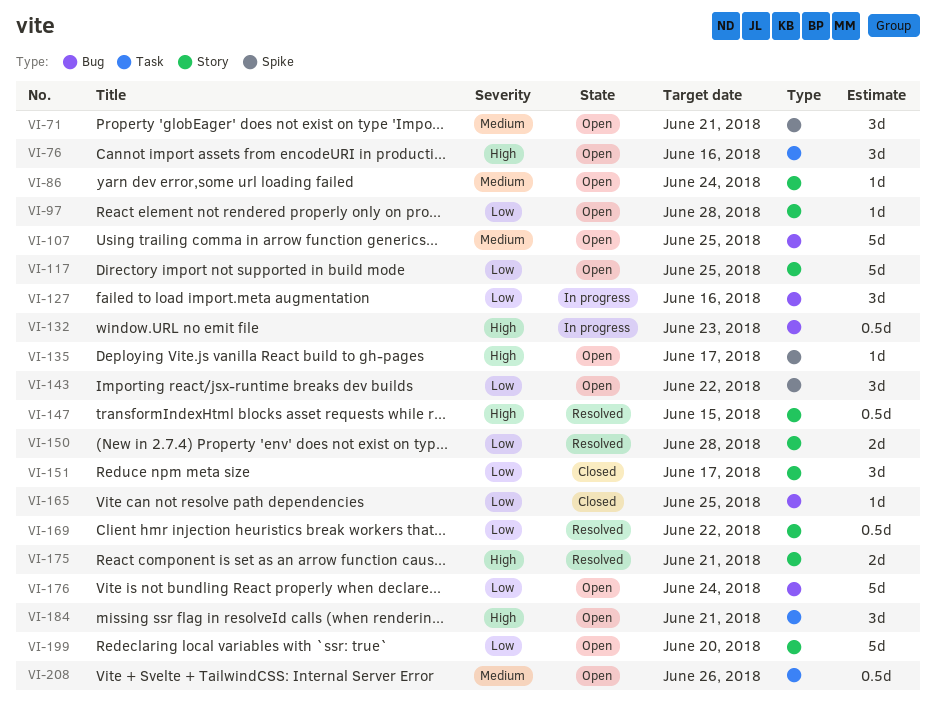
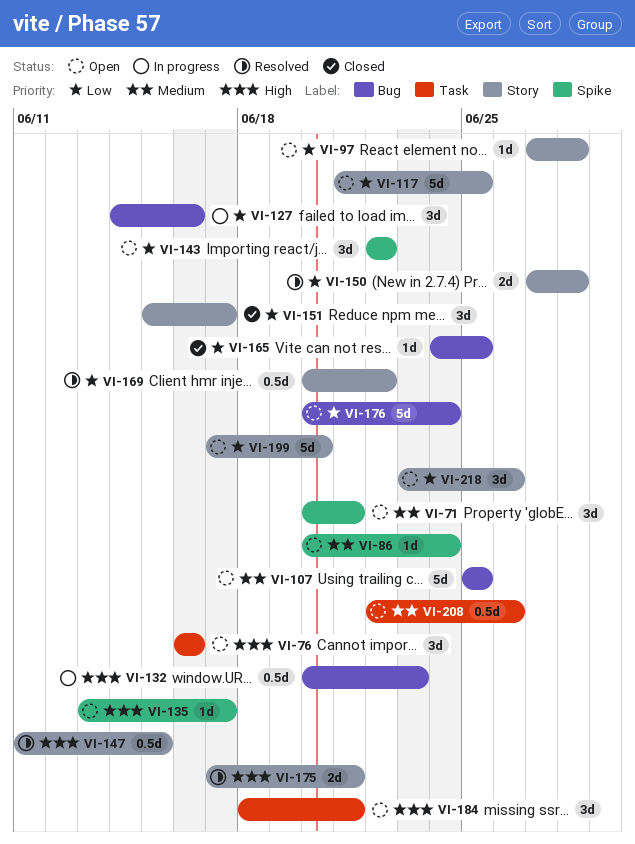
VI-86, label: Story -> Spike
VI-218: none -> present

